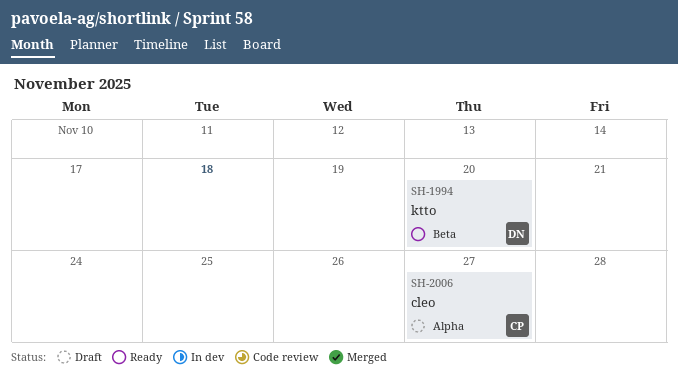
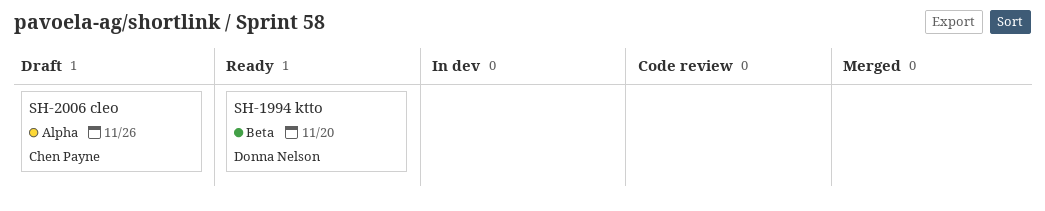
SH-2006, due: Nov 27 -> Nov 26

